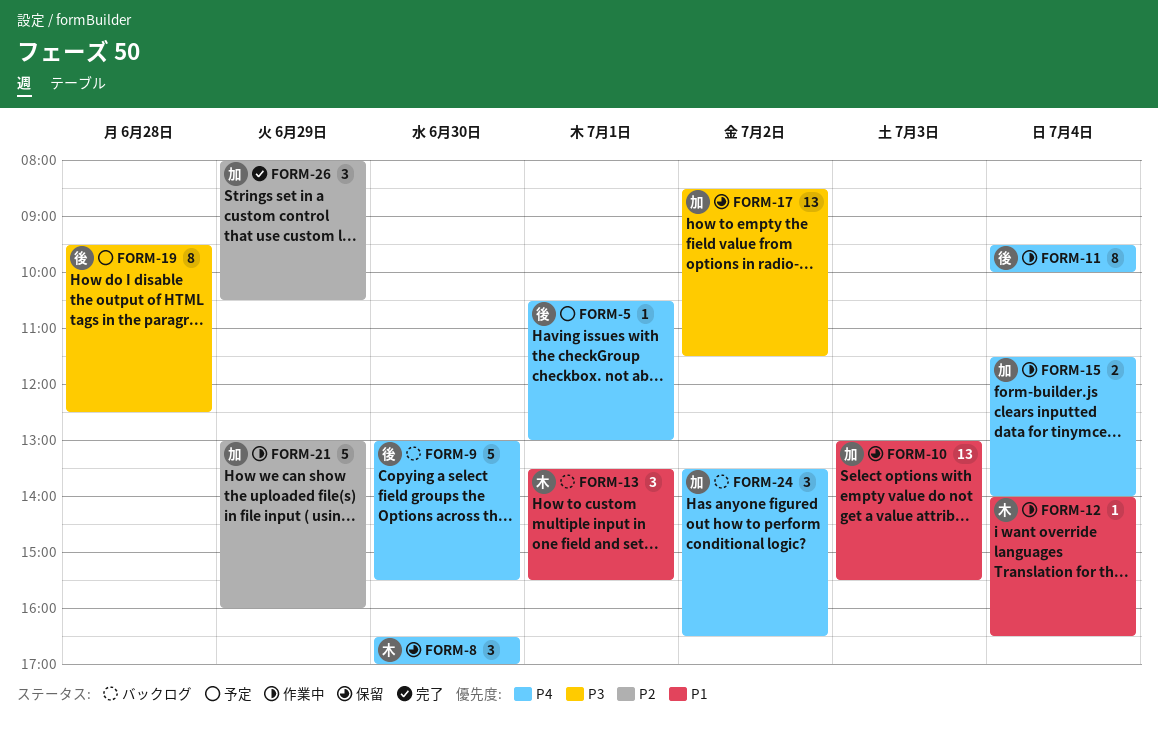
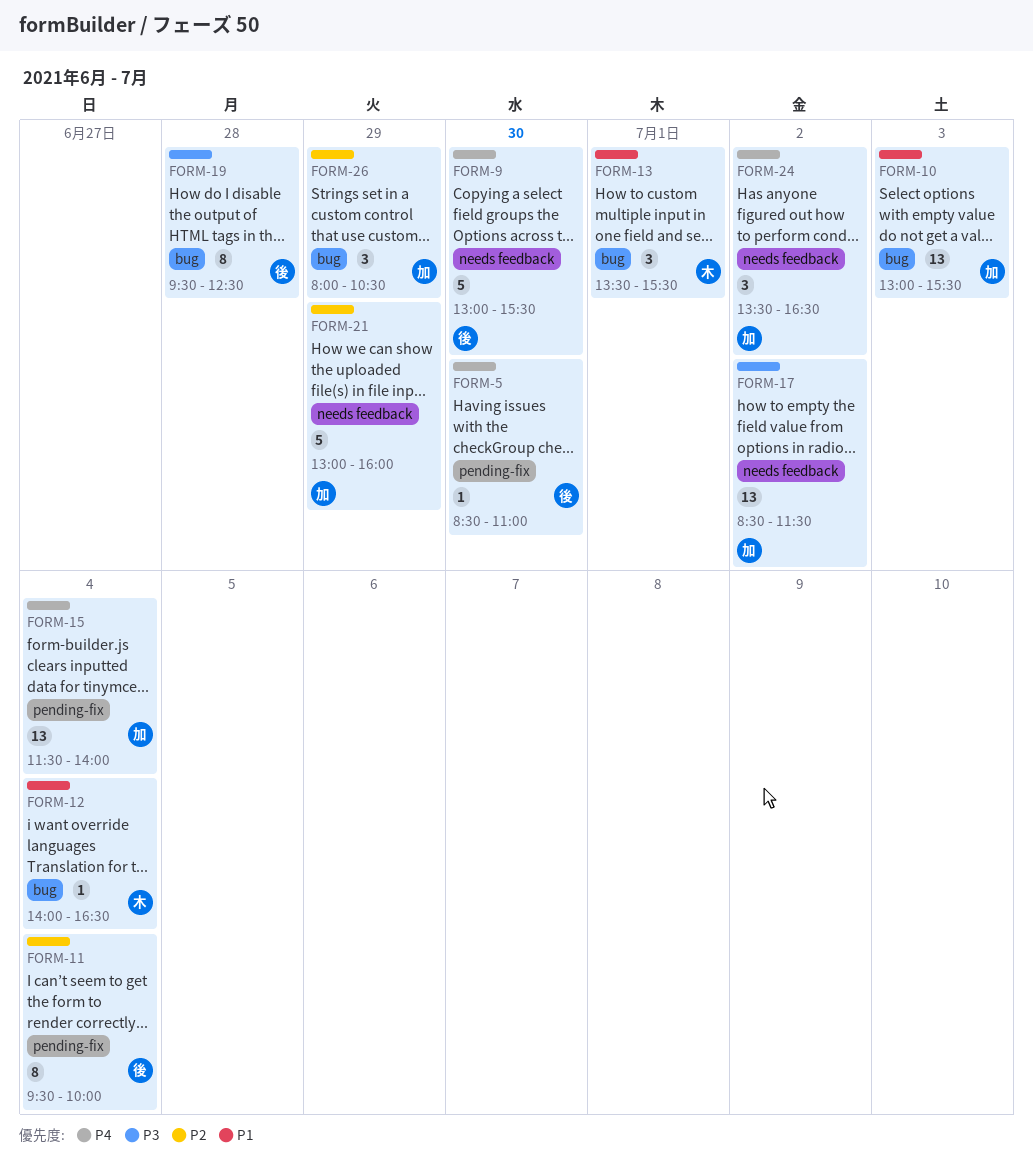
FORM-5, day: Jul 1 -> Jun 30
FORM-5, begins: 10:30 -> 08:30
FORM-5, ends: 13:00 -> 11:00
FORM-8: present -> none
FORM-11, priority: P4 -> P2
FORM-15, estimate: 2 -> 13

